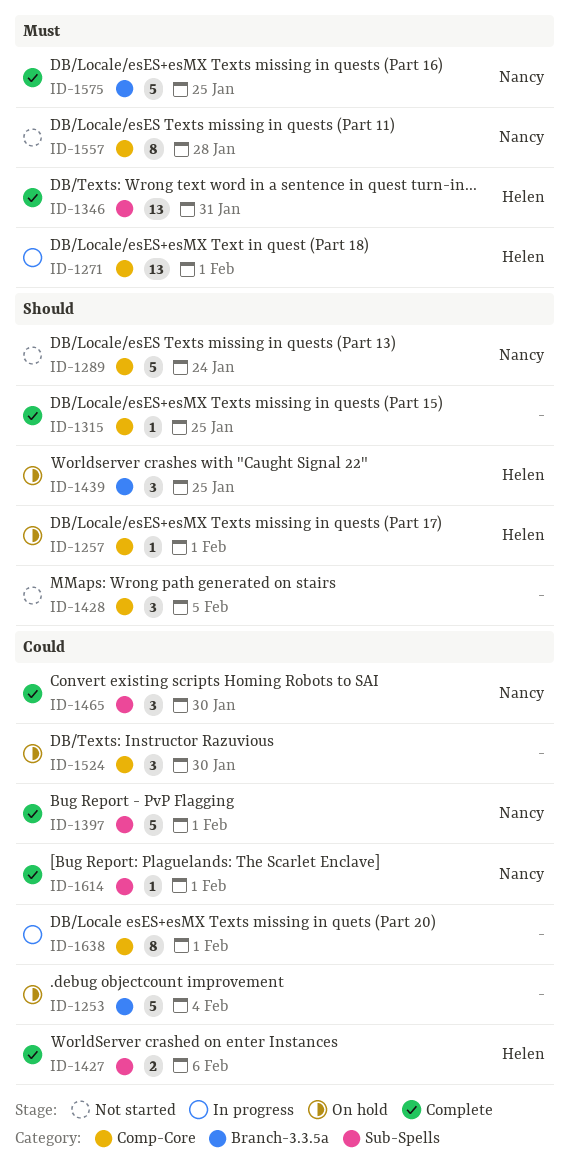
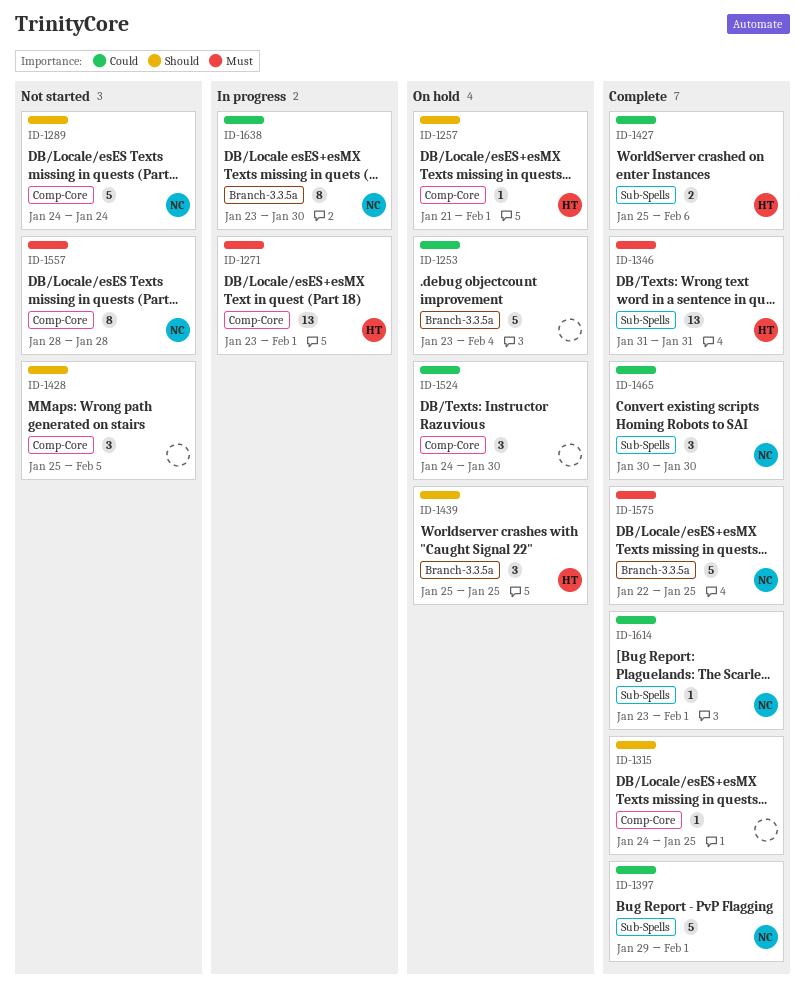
ID-1638, owner: none -> Nancy
ID-1638, label: Comp-Core -> Branch-3.3.5a
ID-1638, due: Feb 1 -> Jan 30

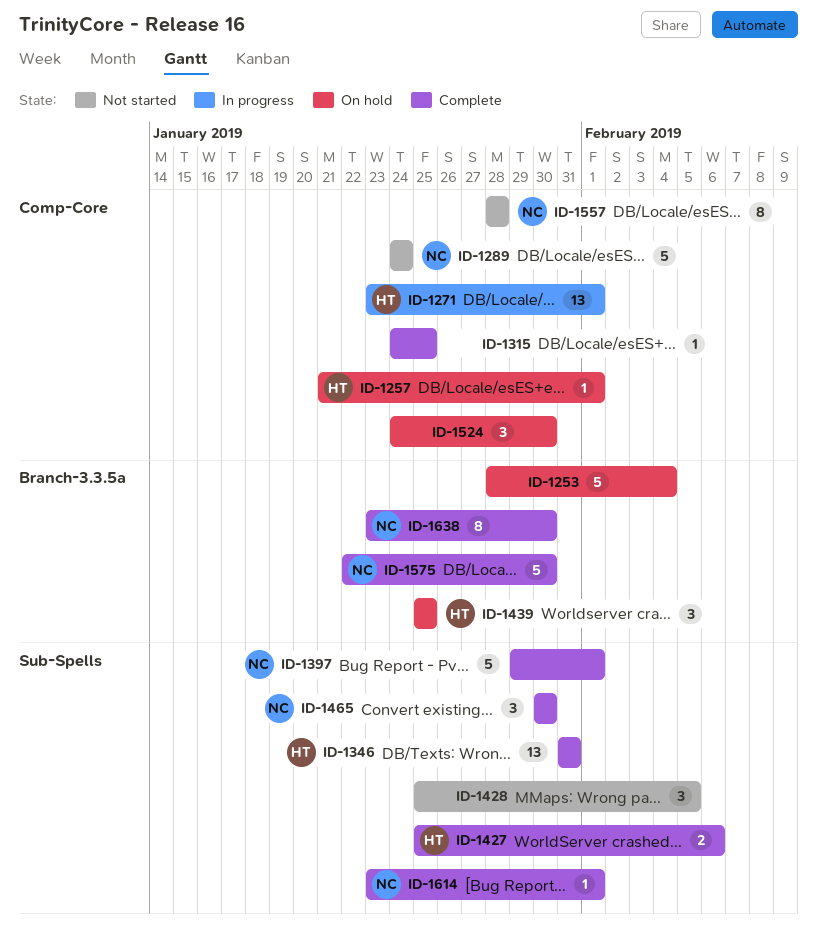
ID-1253, start: Jan 23 -> Jan 28
ID-1428, label: Comp-Core -> Sub-Spells
ID-1575, due: Jan 25 -> Jan 30
ID-1638, status: In progress -> Complete

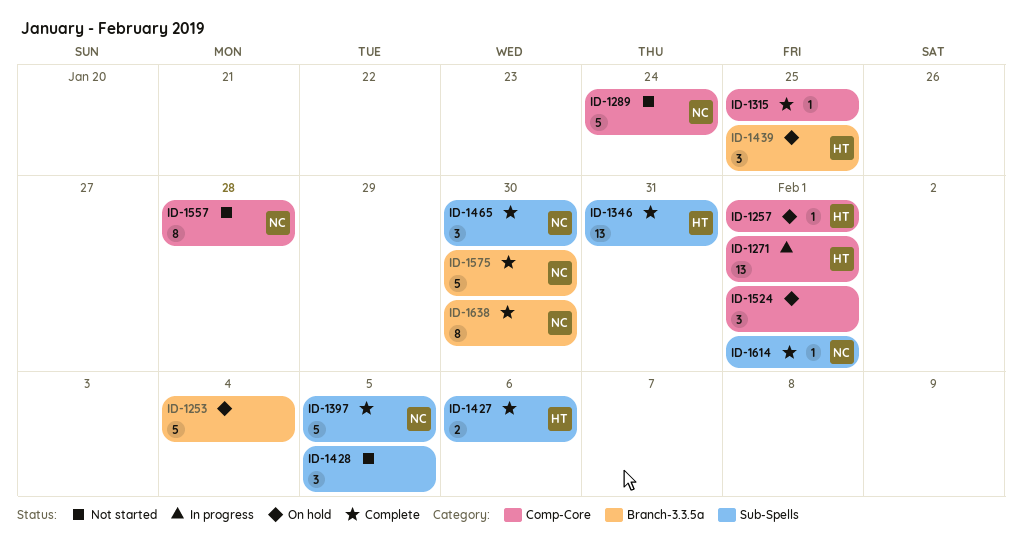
ID-1397, due: Feb 1 -> Feb 5
ID-1524, due: Jan 30 -> Feb 1

